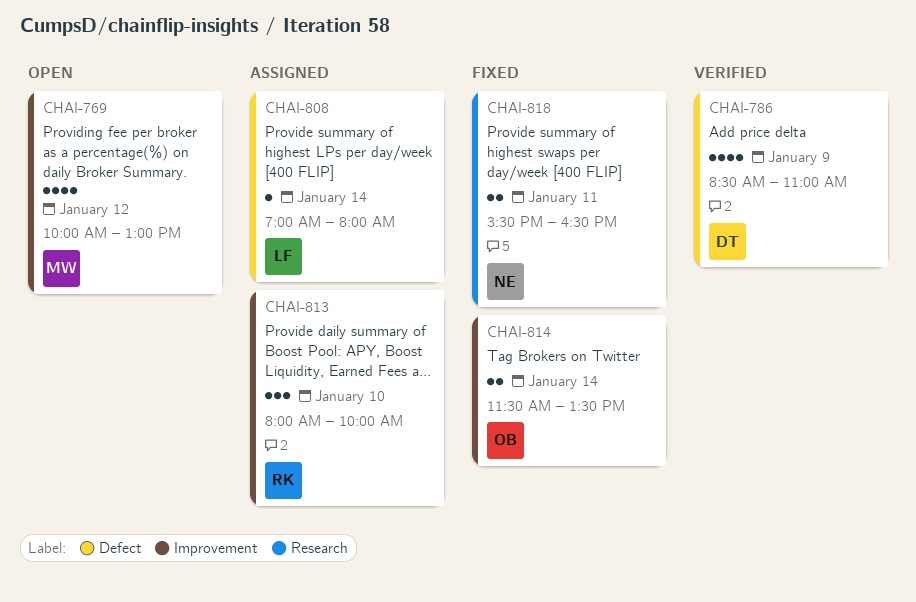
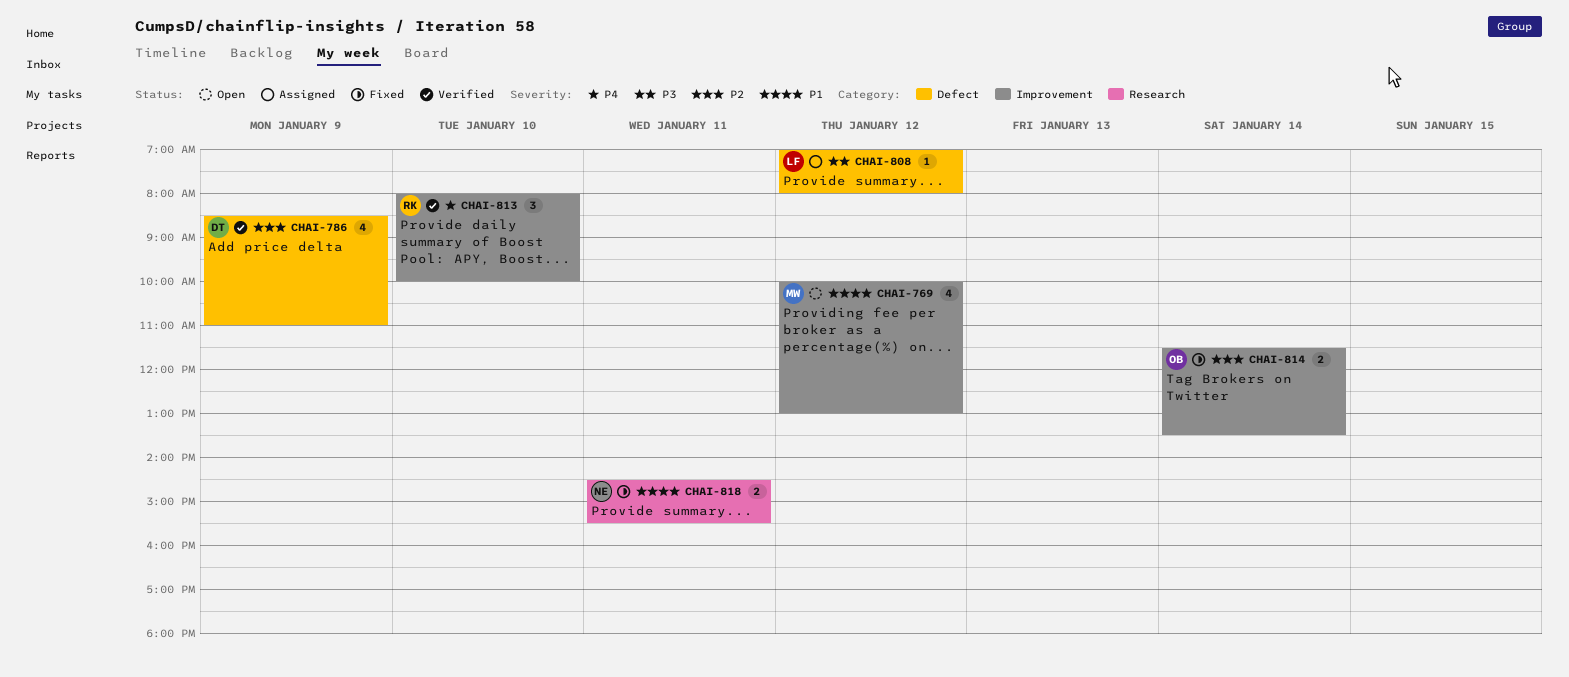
CHAI-808, day: Jan 14 -> Jan 12
CHAI-813, status: Assigned -> Verified
CHAI-818, begins: 15:30 -> 14:30
CHAI-818, ends: 16:30 -> 15:30

